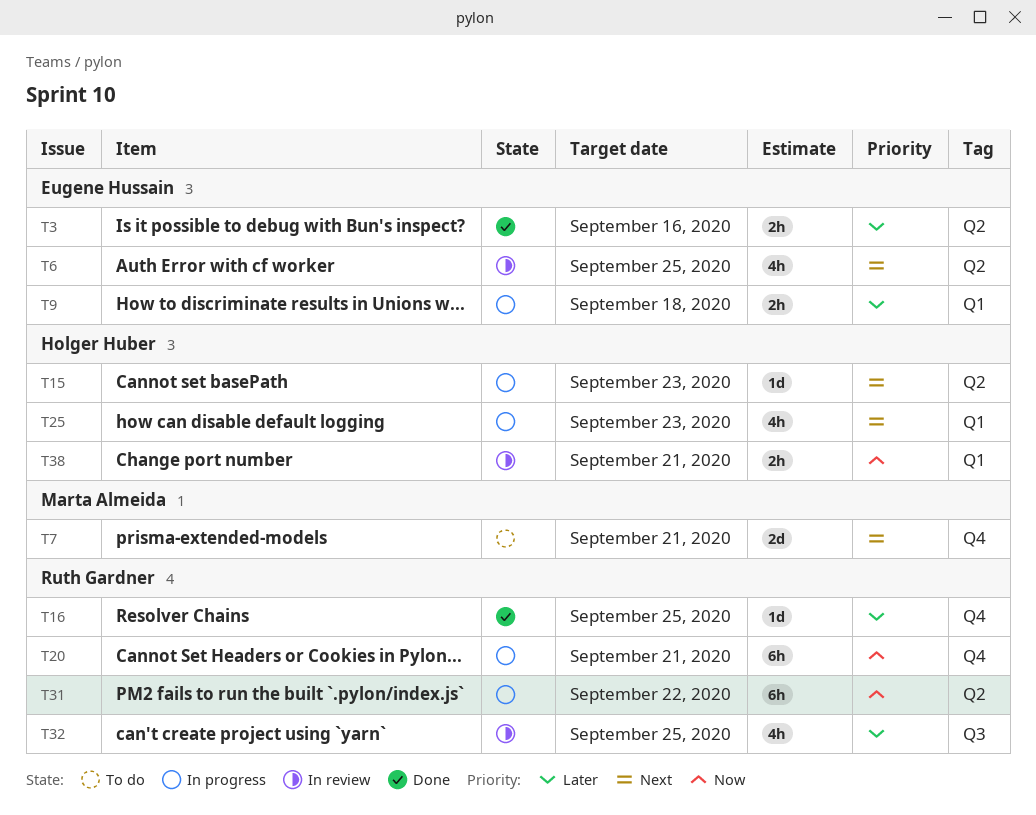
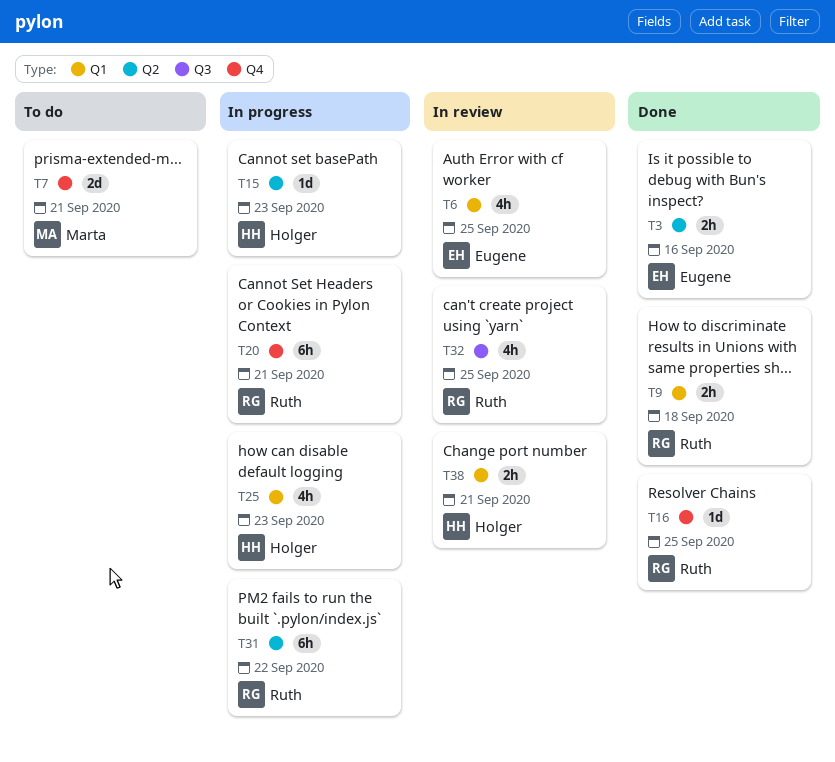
T6, label: Q2 -> Q1
T9, status: In progress -> Done
T9, owner: Eugene Hussain -> Ruth Gardner

